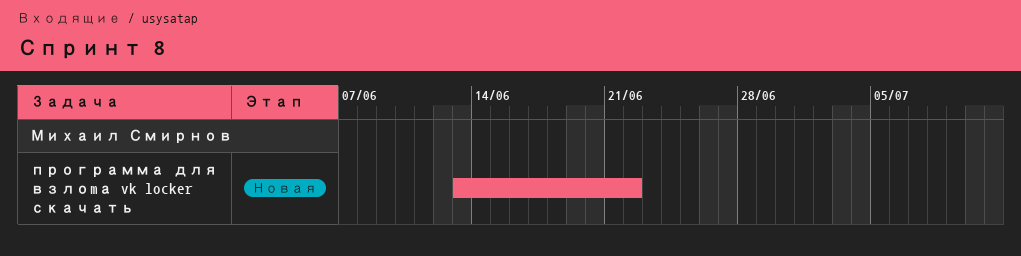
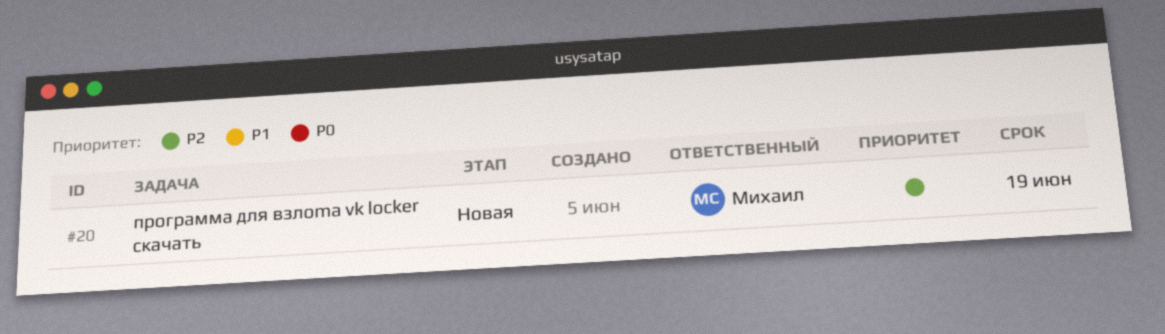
программа для взлоmа vk locker скачать, due: Jun 22 -> Jun 19

